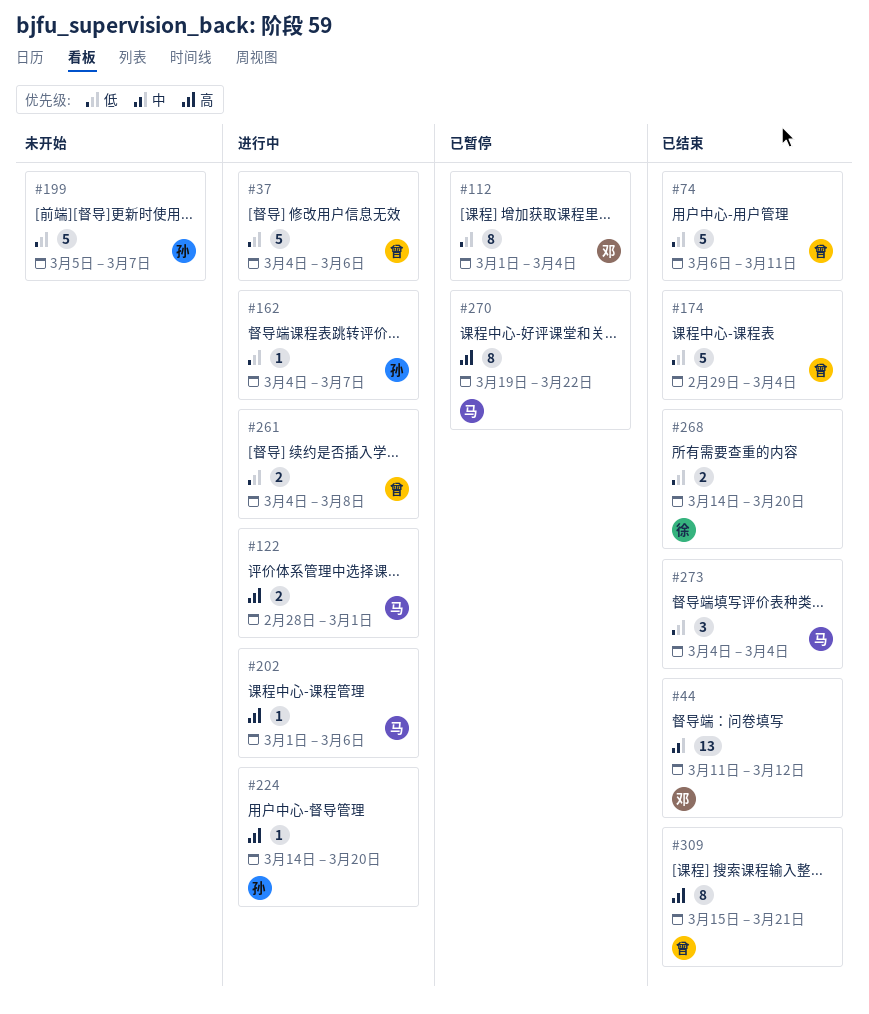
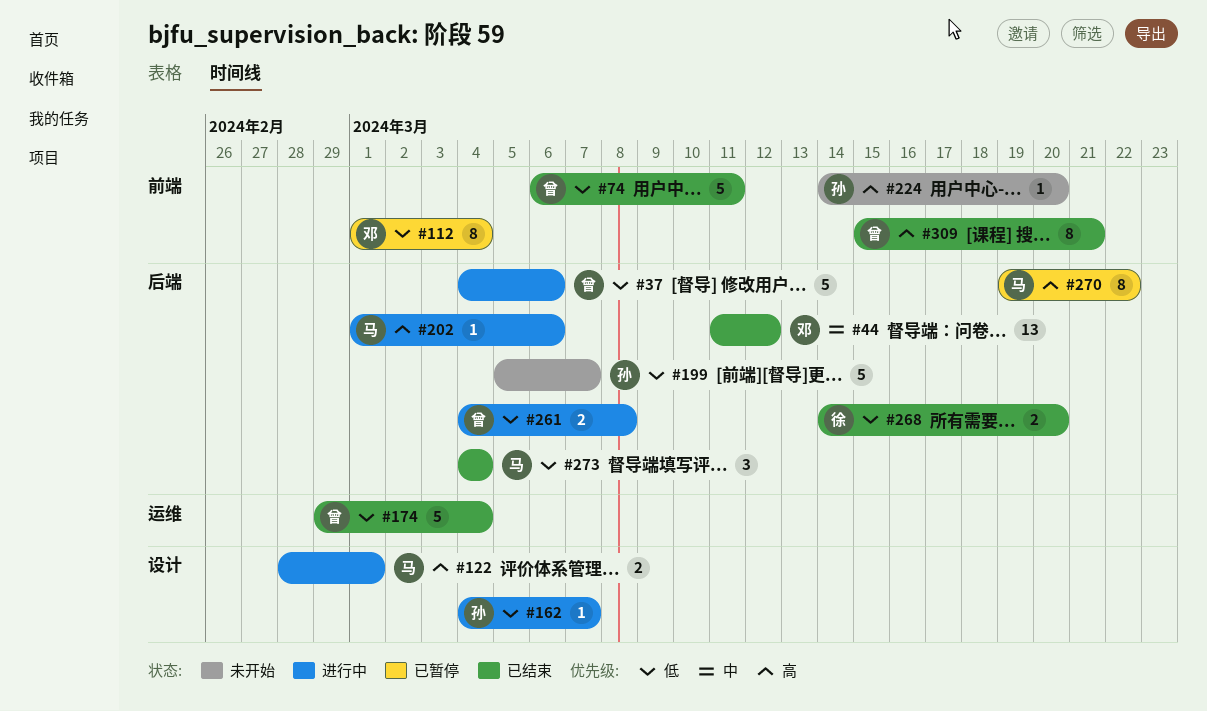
#224, status: 进行中 -> 未开始

